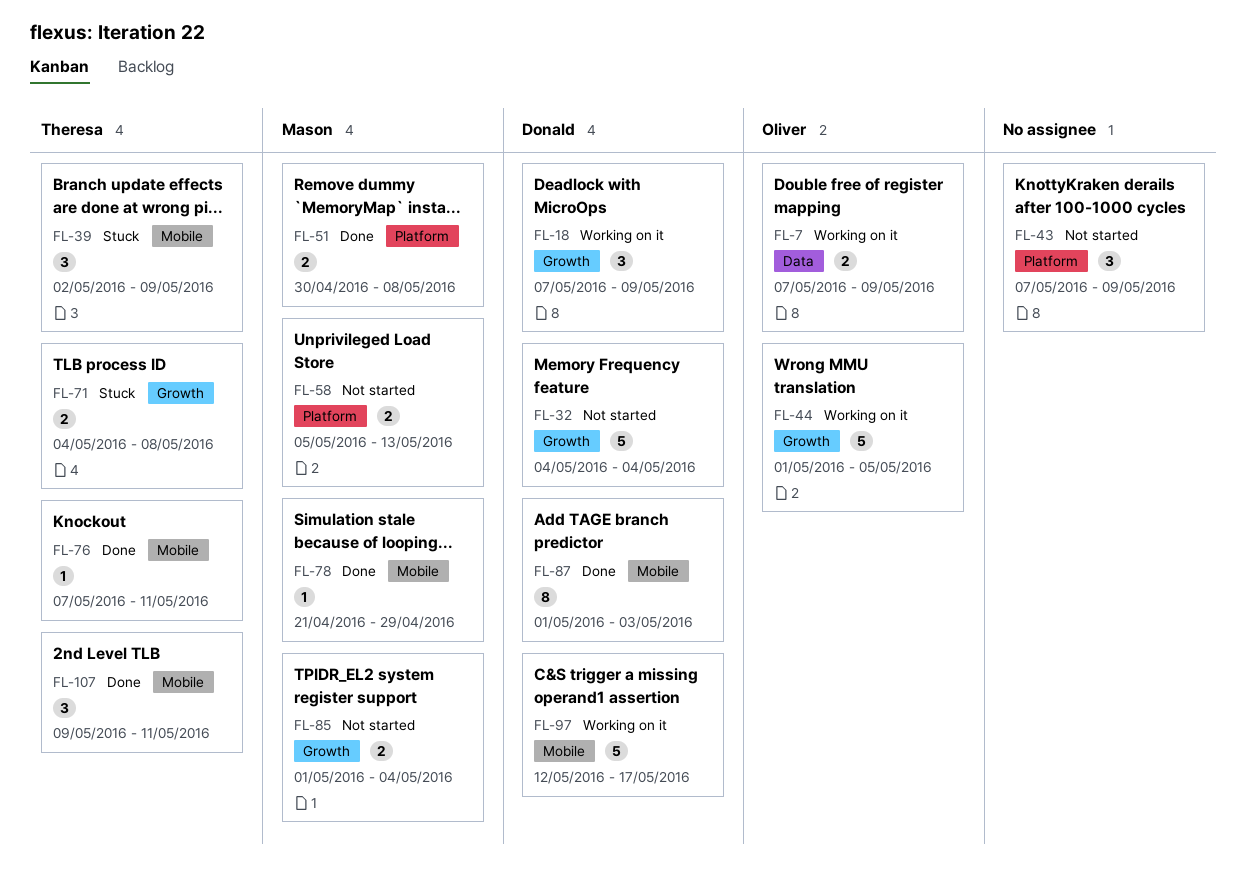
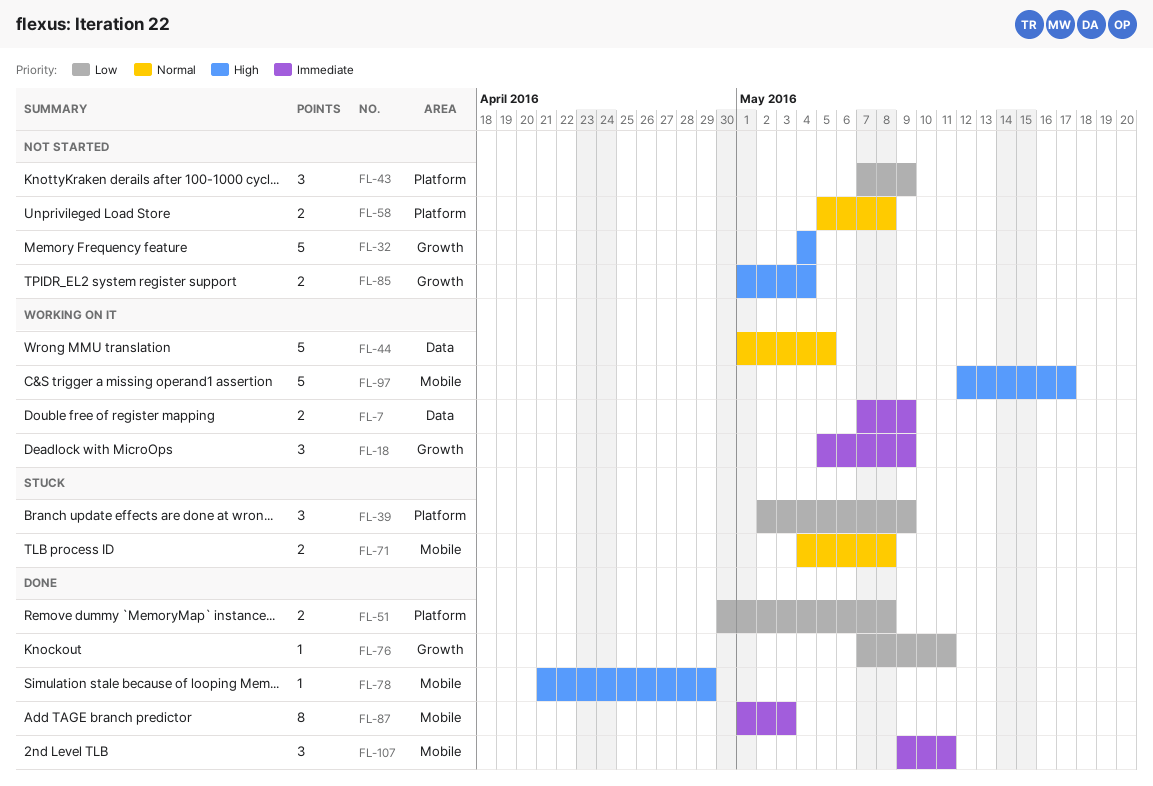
FL-18, start: May 7 -> May 5
FL-39, label: Mobile -> Platform
FL-44, label: Growth -> Data
FL-58, due: May 13 -> May 8
FL-71, label: Growth -> Mobile
FL-76, label: Mobile -> Growth

